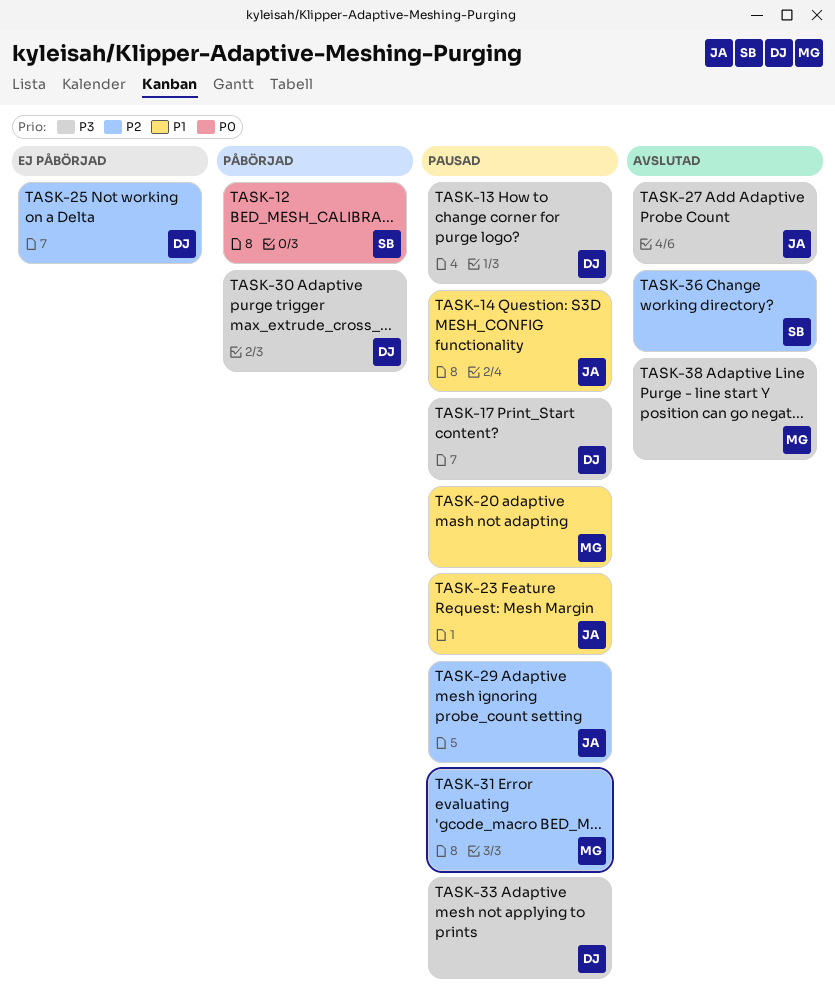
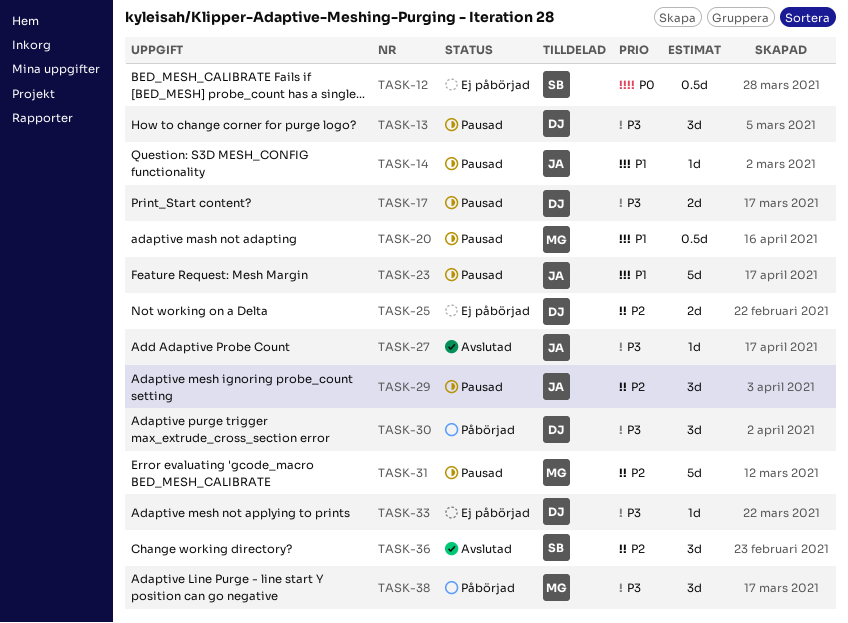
TASK-12, status: Påbörjad -> Ej påbörjad
TASK-33, status: Pausad -> Ej påbörjad
TASK-38, status: Avslutad -> Påbörjad

